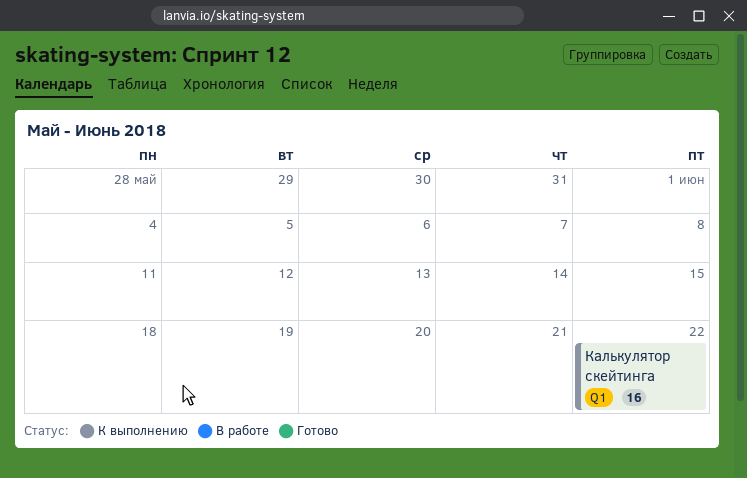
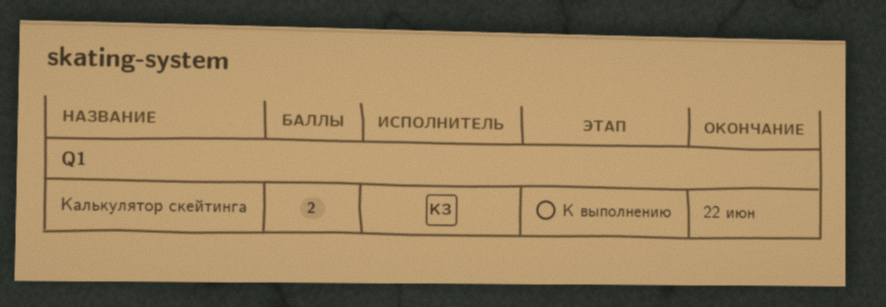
Калькулятор скейтинга, estimate: 16 -> 2

